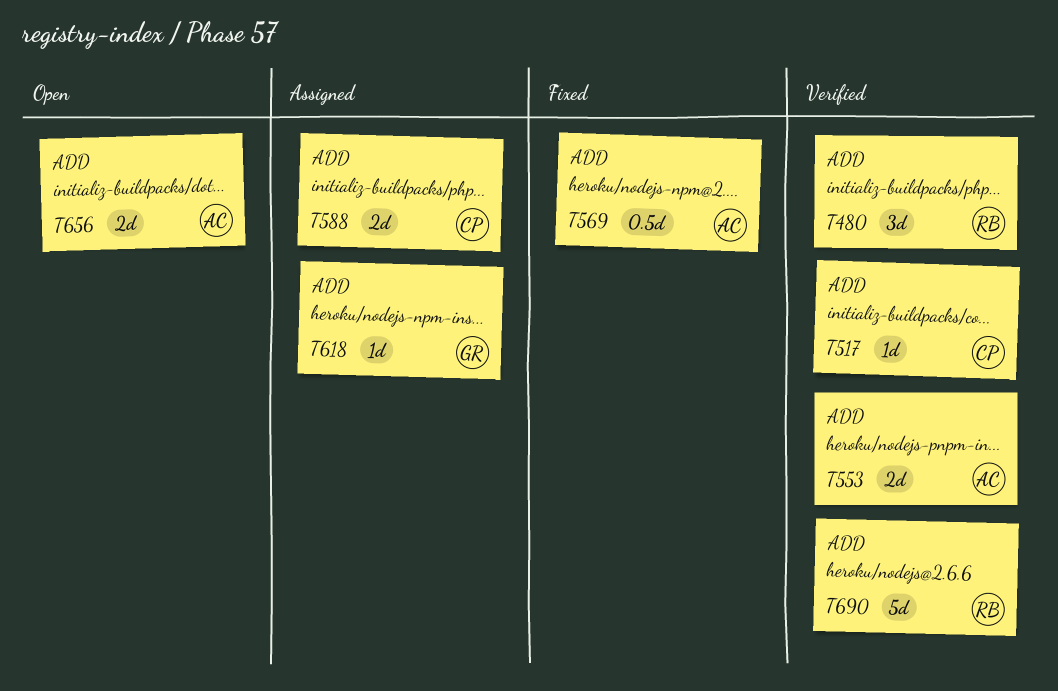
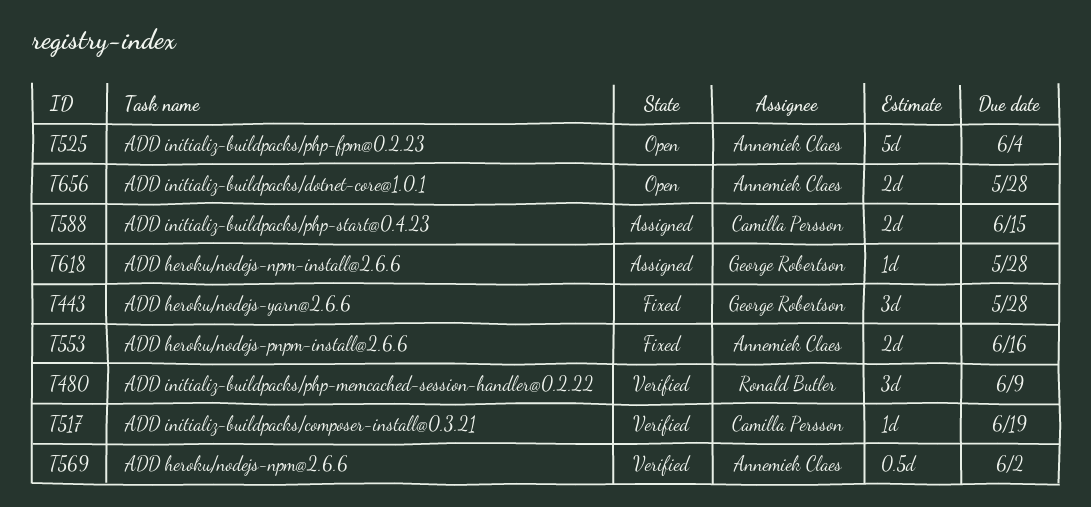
T443: none -> present
T525: none -> present
T553, status: Verified -> Fixed
T569, status: Fixed -> Verified
T690: present -> none

